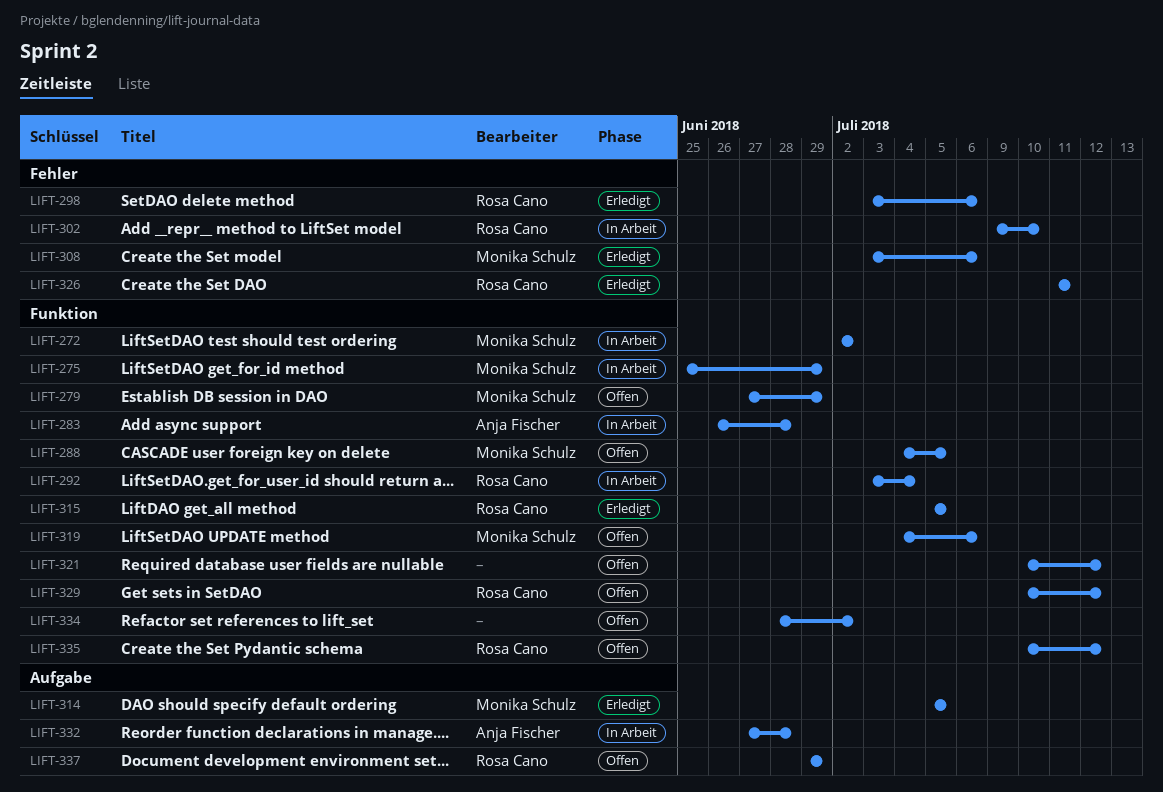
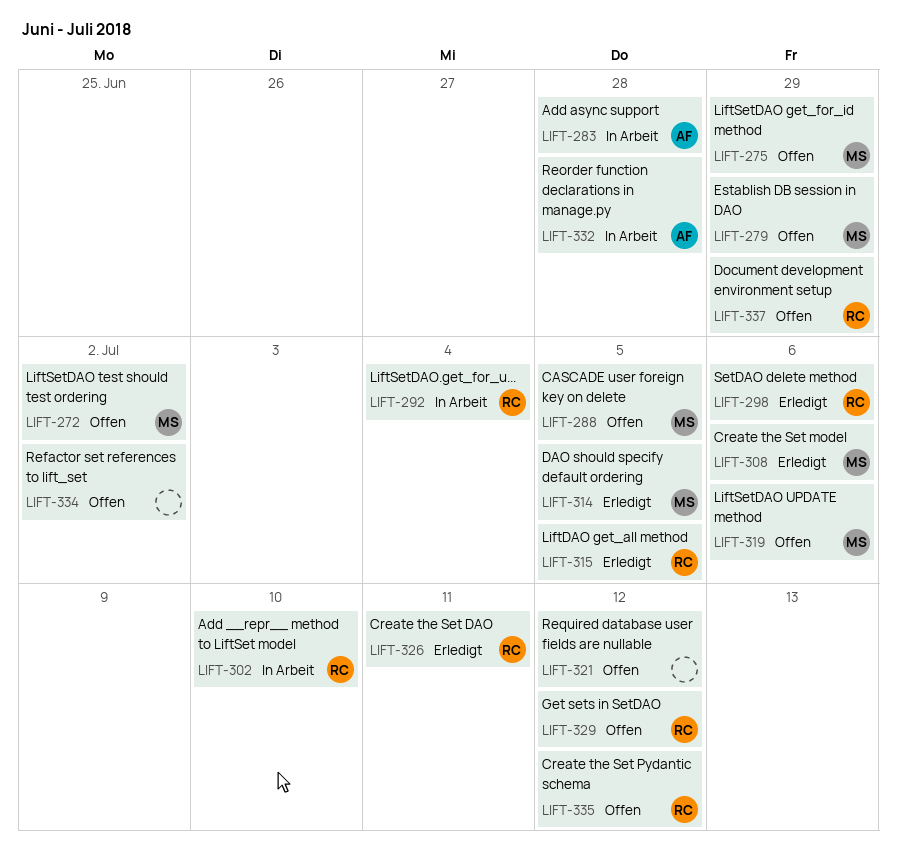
LIFT-272, status: In Arbeit -> Offen
LIFT-275, status: In Arbeit -> Offen

